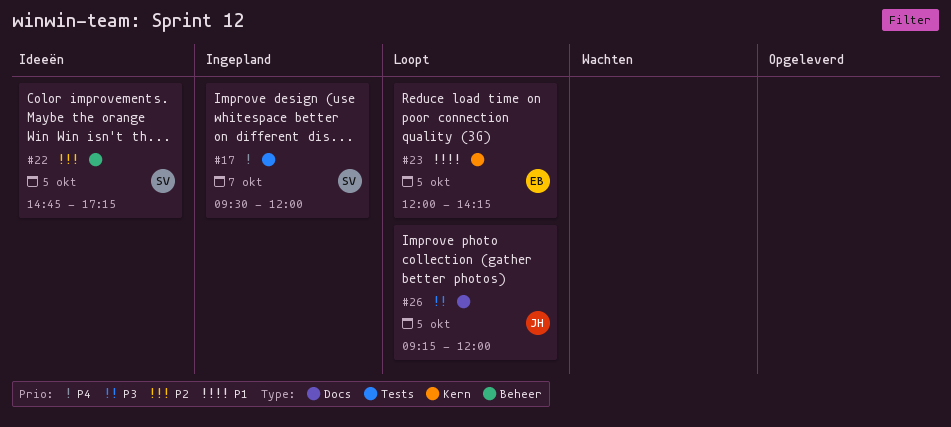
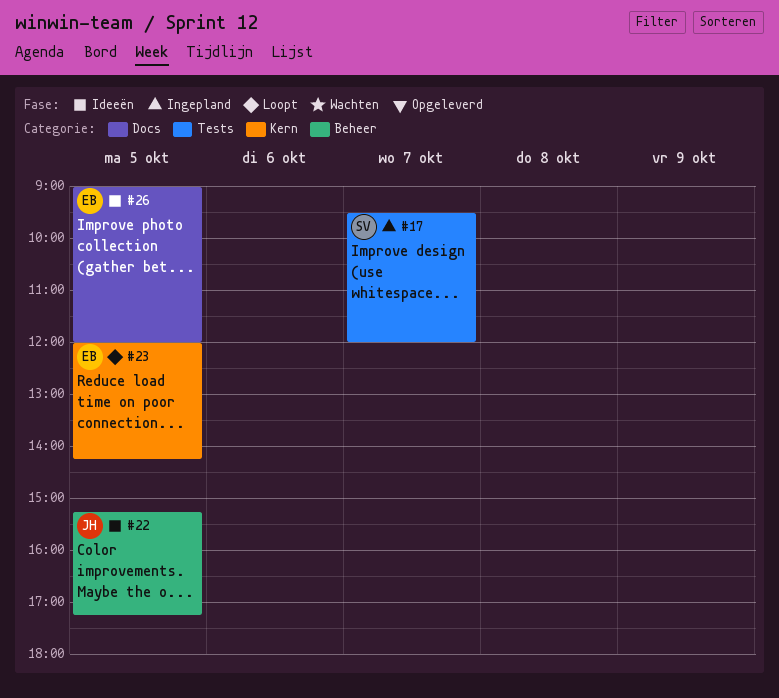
#22, owner: SV -> JH
#22, begins: 14:45 -> 15:15
#26, status: Loopt -> Ideeën
#26, owner: JH -> EB
#26, begins: 09:15 -> 09:00

